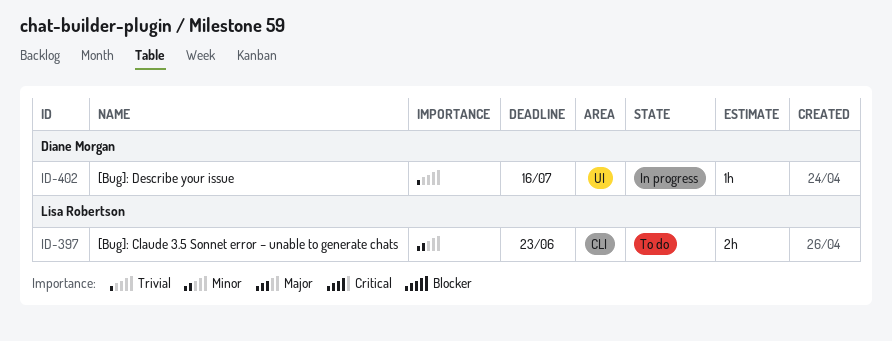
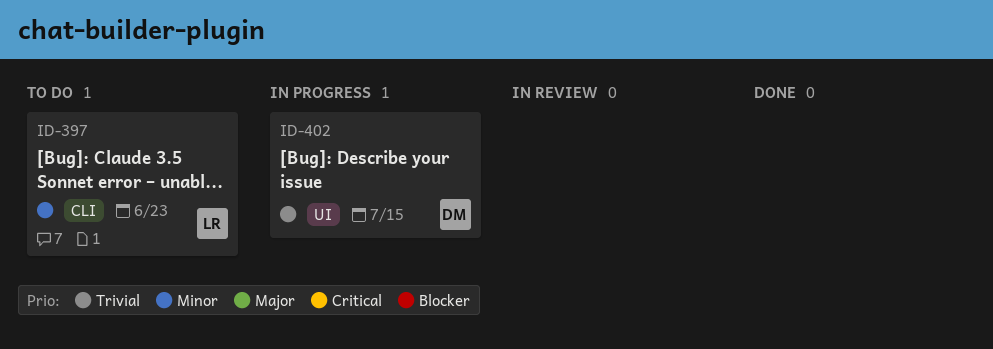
ID-402, due: Jul 16 -> Jul 15

